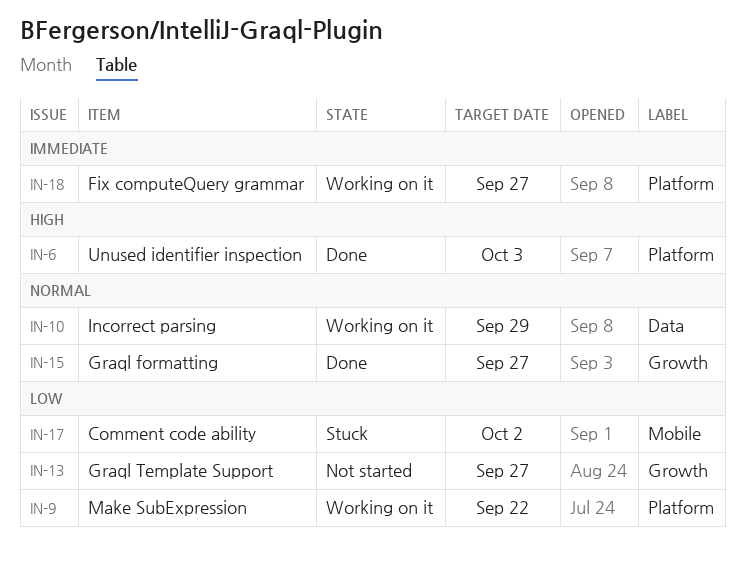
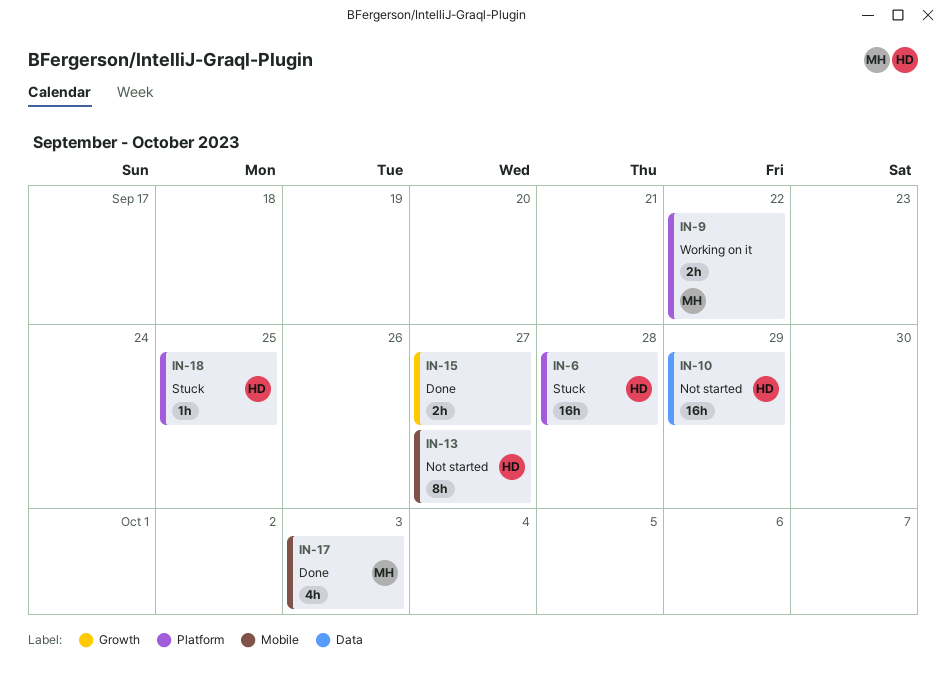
IN-6, status: Done -> Stuck
IN-6, due: Oct 3 -> Sep 28
IN-10, status: Working on it -> Not started
IN-13, label: Growth -> Mobile
IN-17, status: Stuck -> Done
IN-17, due: Oct 2 -> Oct 3
IN-18, status: Working on it -> Stuck
IN-18, due: Sep 27 -> Sep 25

